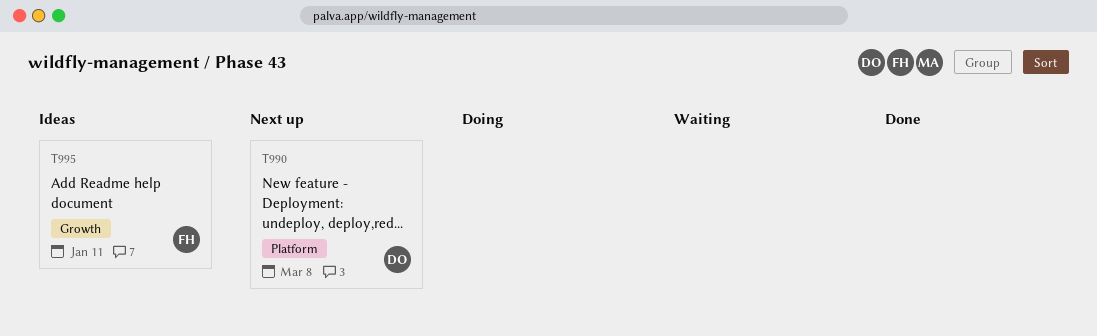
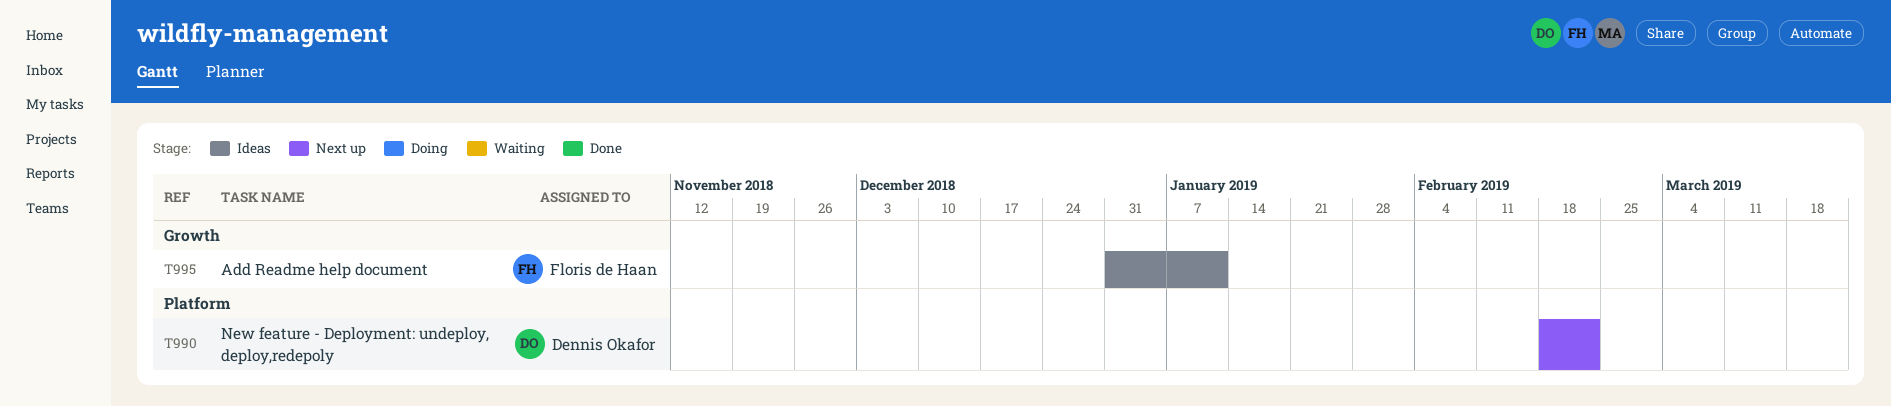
T990, due: Mar 8 -> Feb 22

